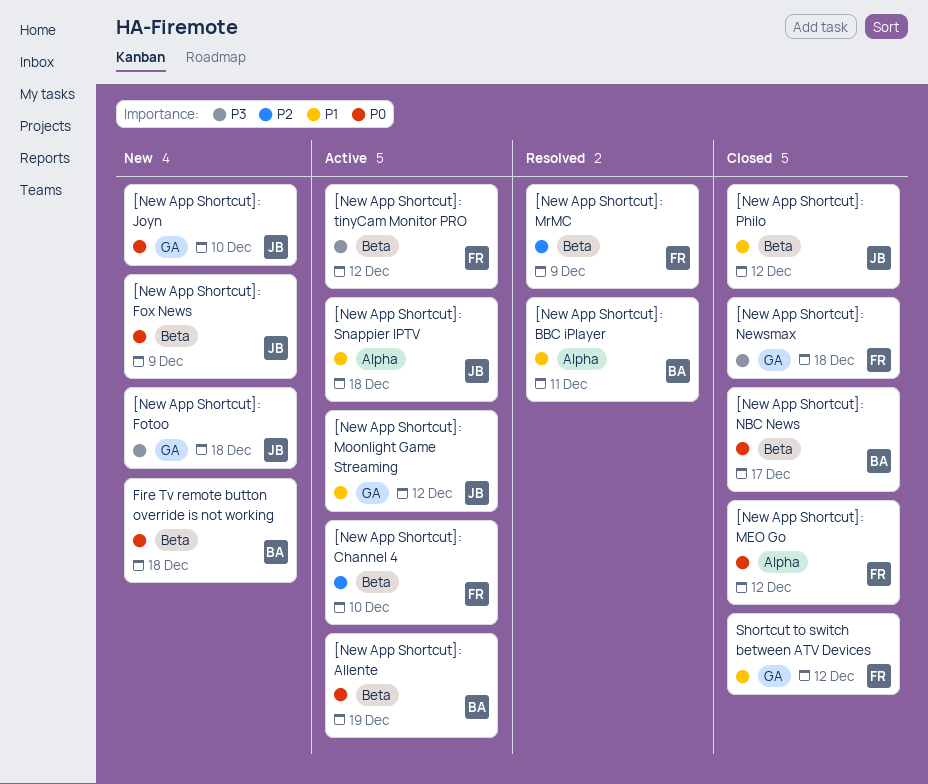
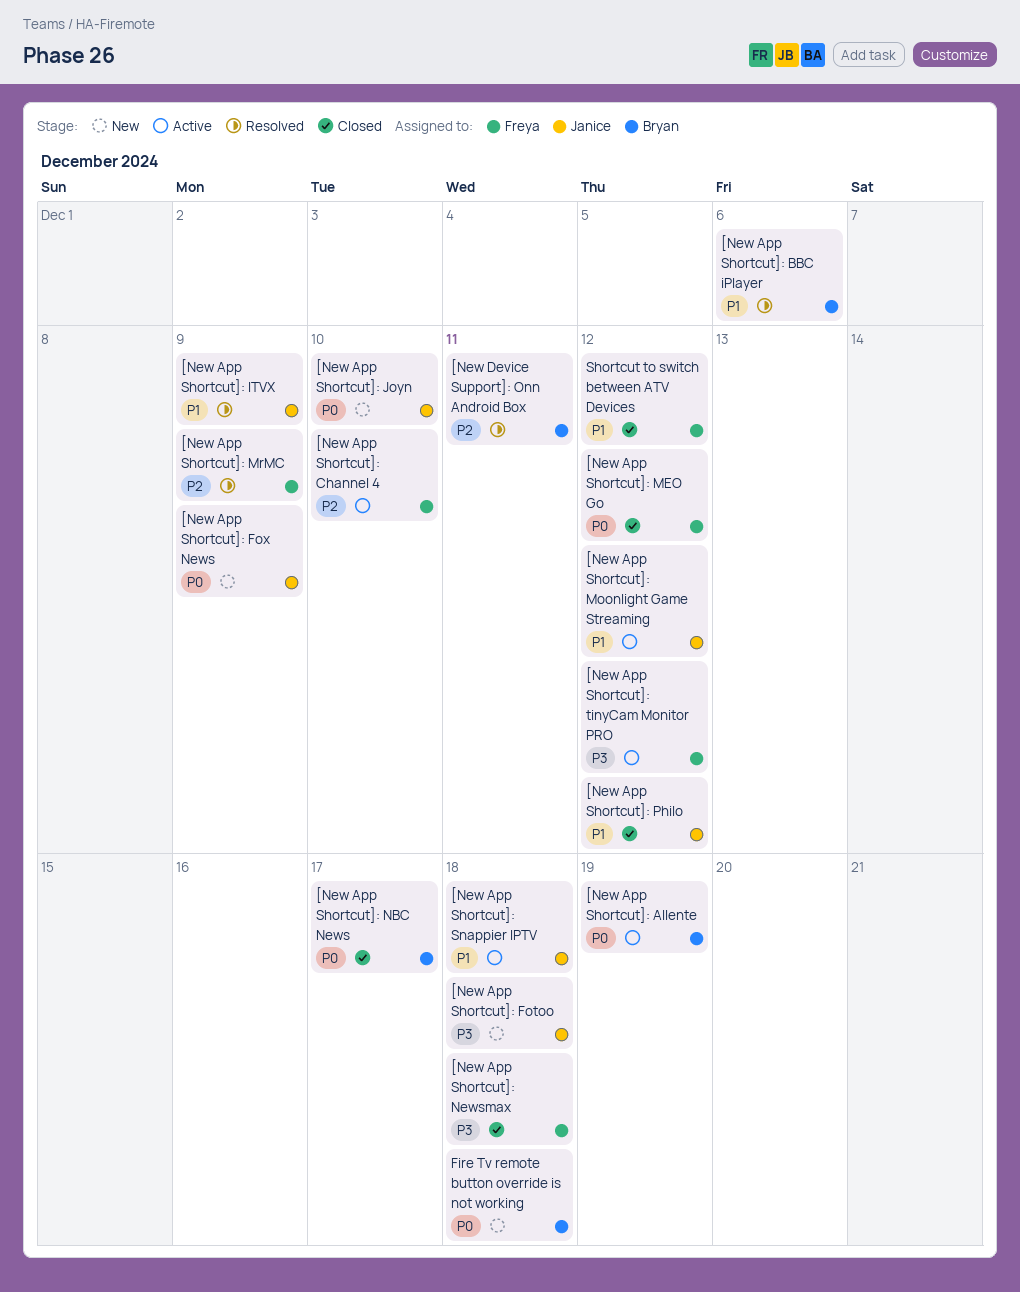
[New App Shortcut]: BBC iPlayer, due: Dec 11 -> Dec 6
[New App Shortcut]: ITVX: none -> present
[New Device Support]: Onn Android Box: none -> present

